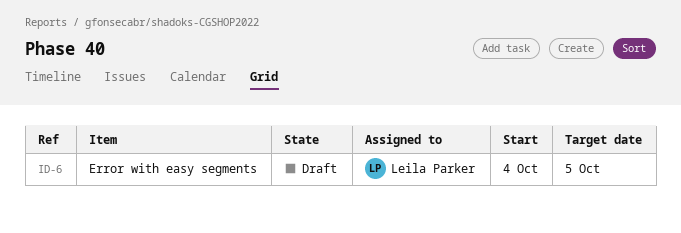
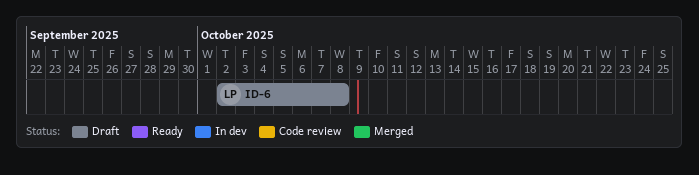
ID-6, start: Oct 4 -> Oct 2
ID-6, due: Oct 5 -> Oct 8

